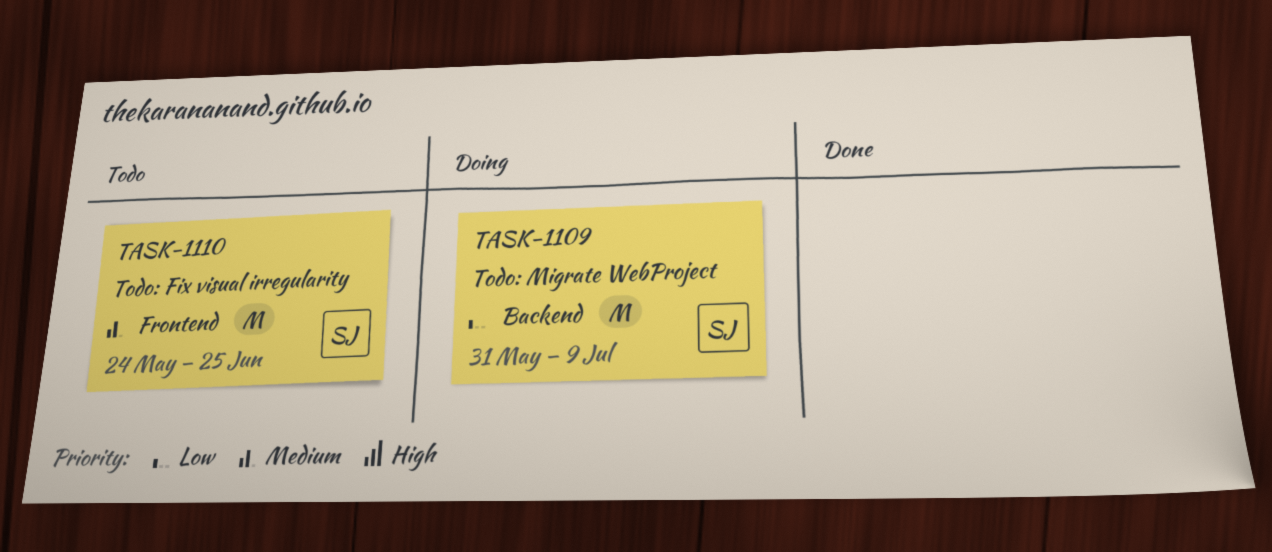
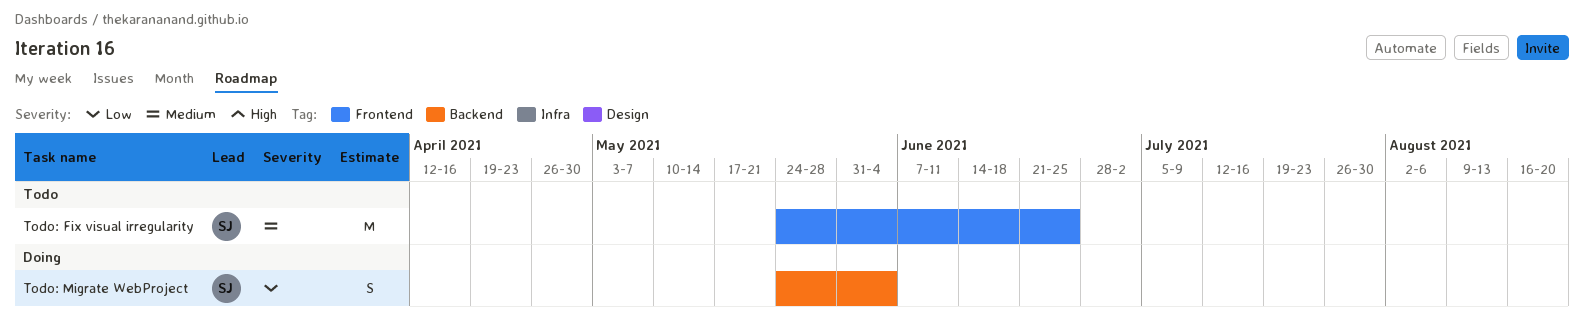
Todo: Migrate WebProject, estimate: M -> S
Todo: Migrate WebProject, start: May 31 -> May 24
Todo: Migrate WebProject, due: Jul 9 -> Jun 4

